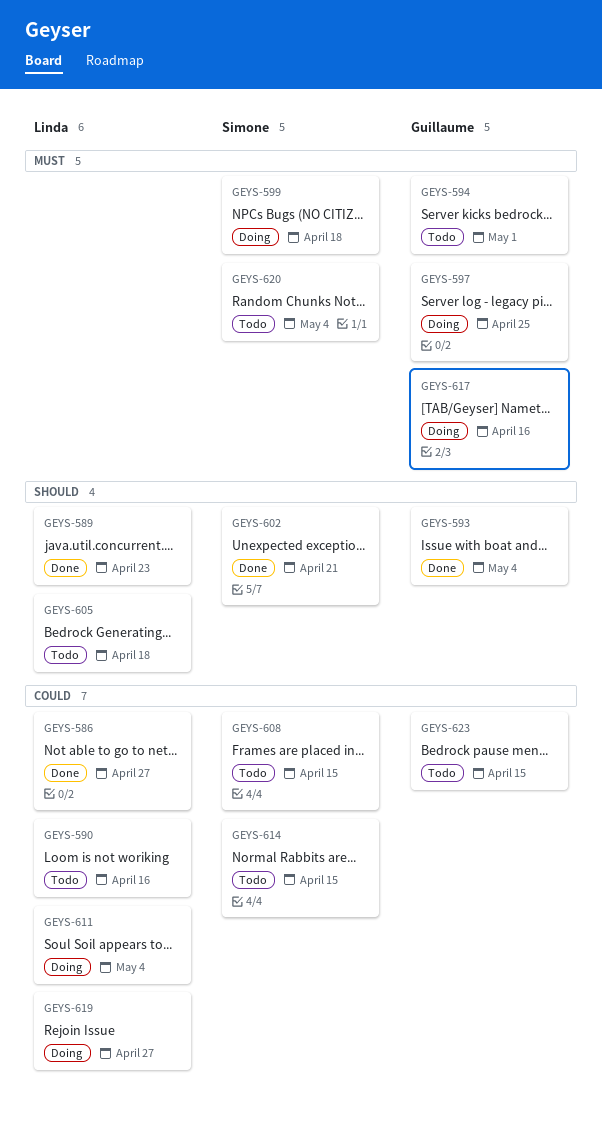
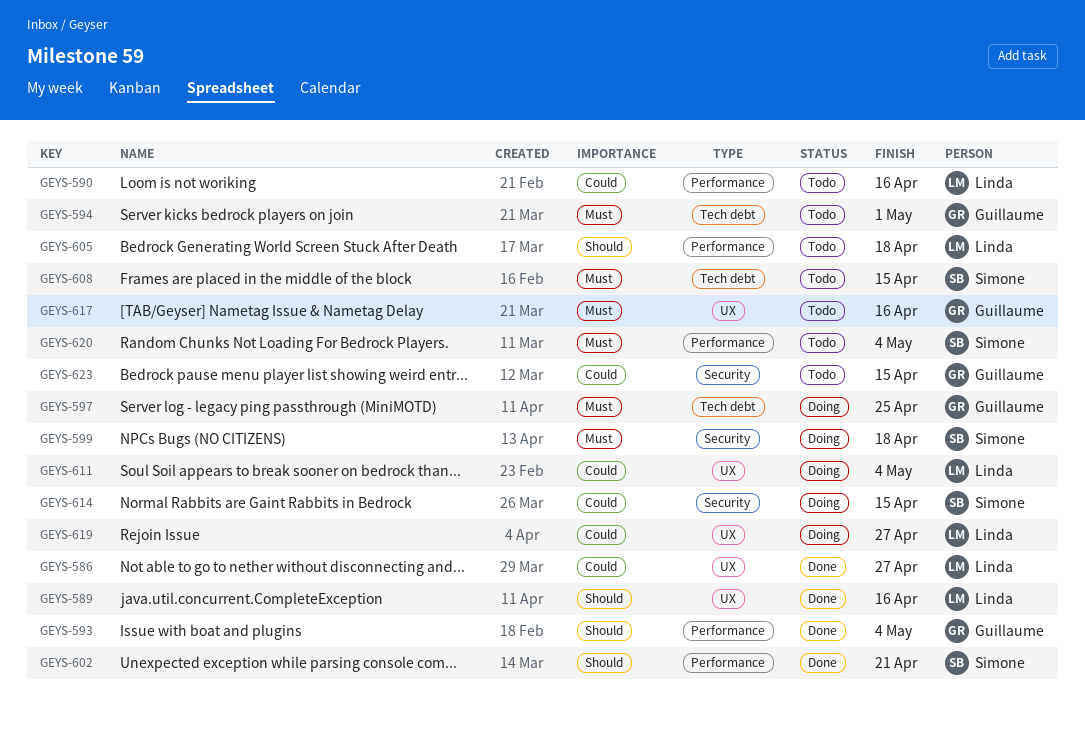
GEYS-589, due: Apr 23 -> Apr 16
GEYS-608, priority: Could -> Must
GEYS-614, status: Todo -> Doing
GEYS-617, status: Doing -> Todo

